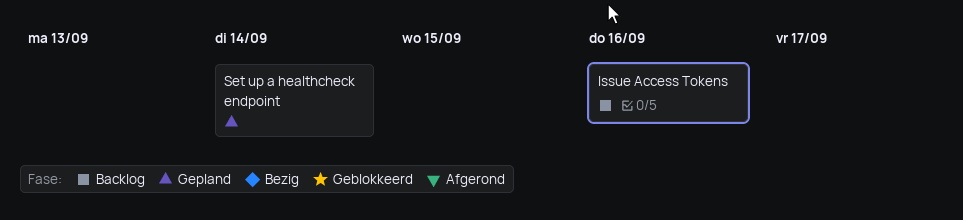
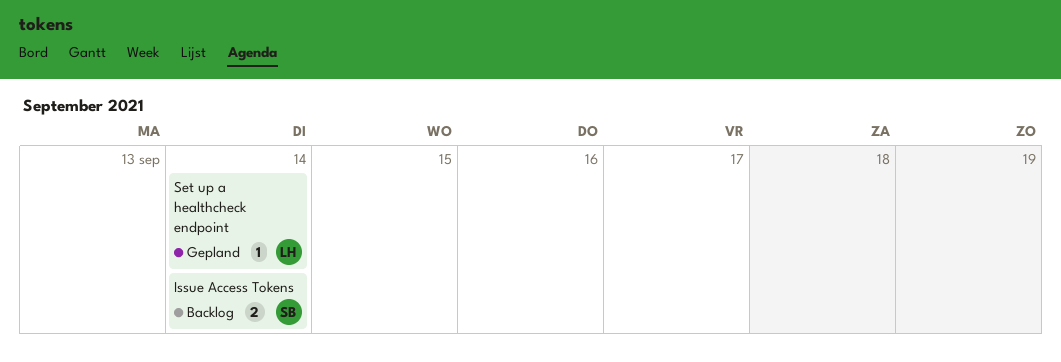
Issue Access Tokens, due: Sep 16 -> Sep 14

